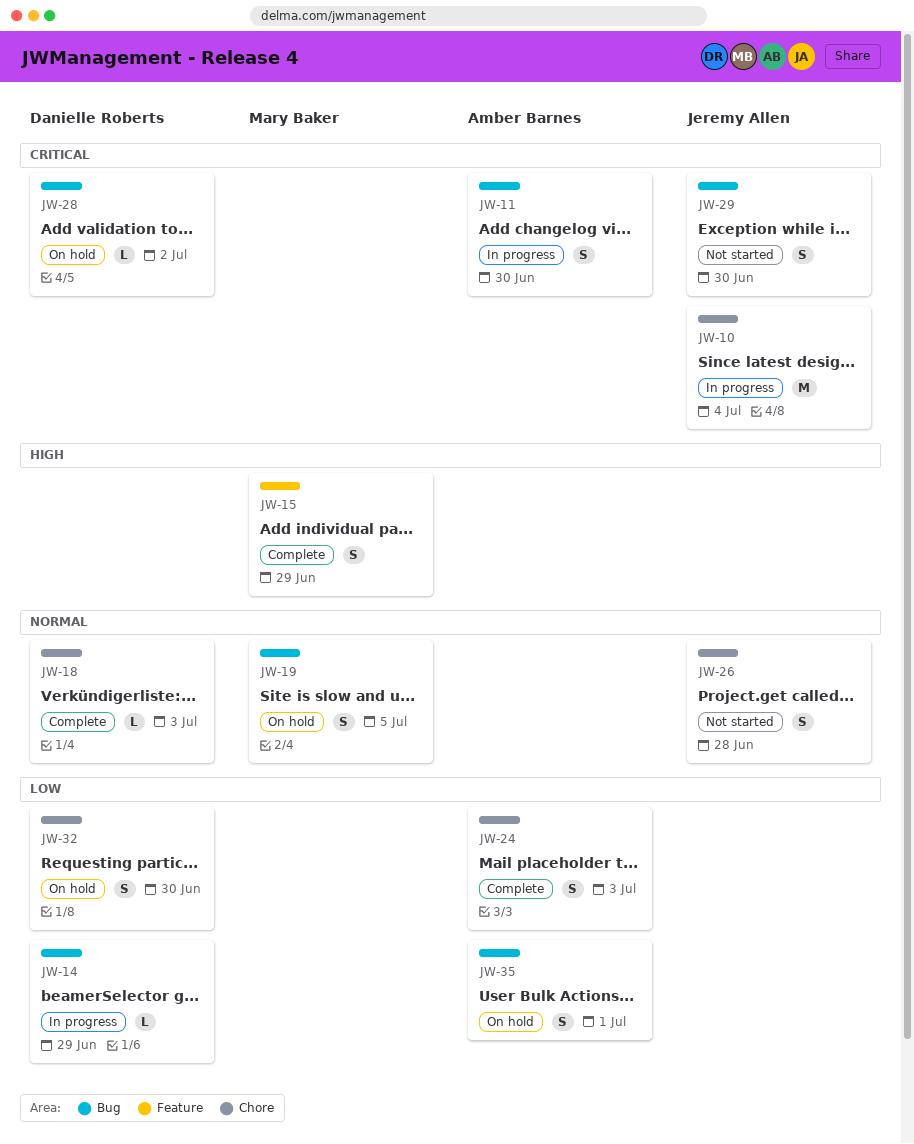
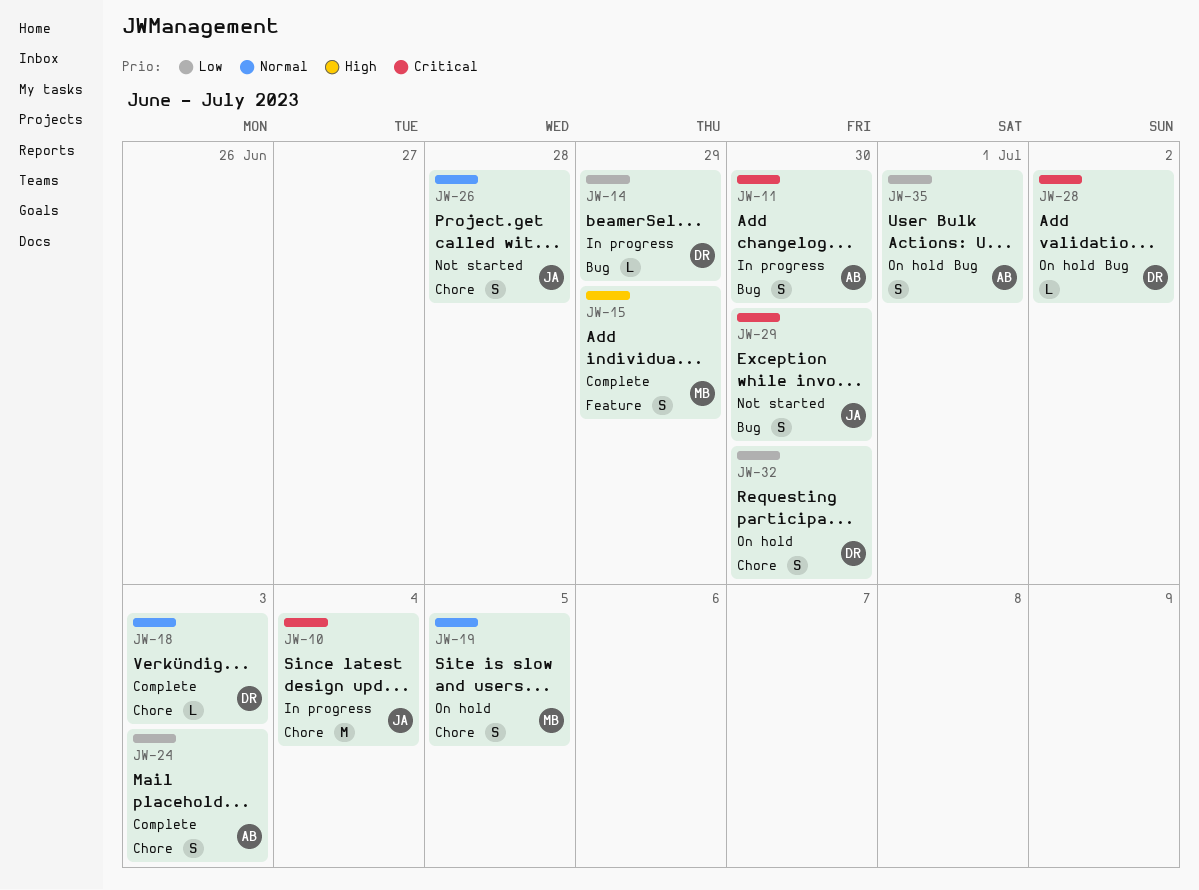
JW-19, label: Bug -> Chore

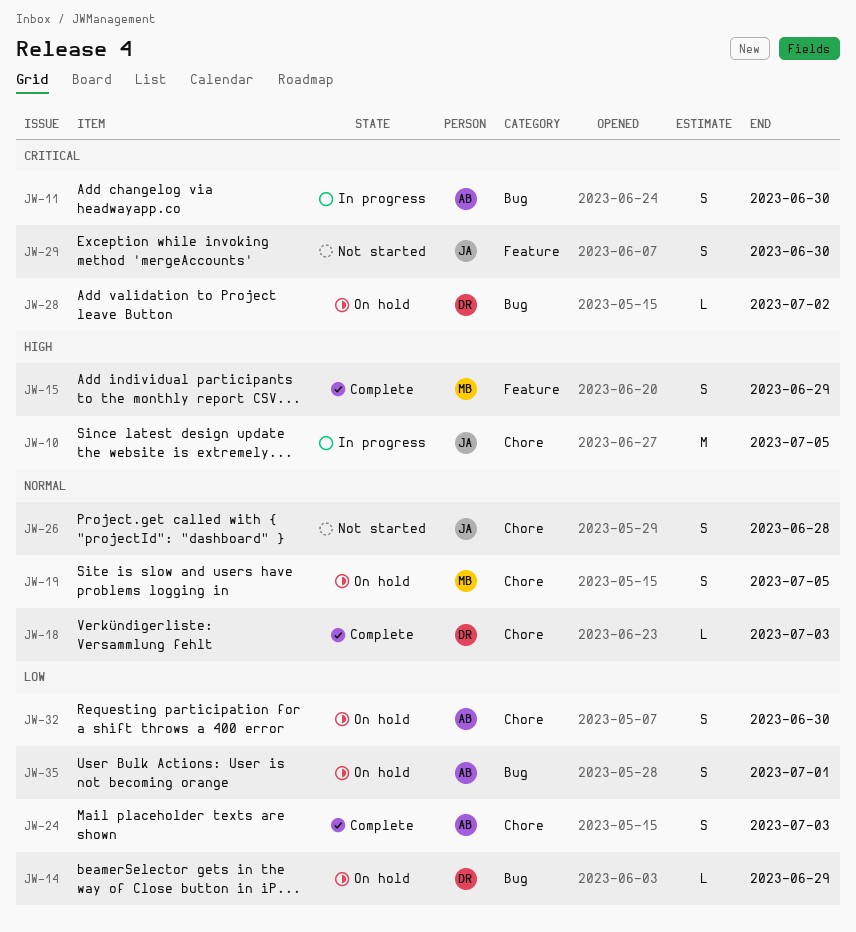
JW-10, priority: Critical -> High
JW-10, due: Jul 4 -> Jul 5
JW-14, status: In progress -> On hold
JW-29, label: Bug -> Feature
JW-32, owner: DR -> AB

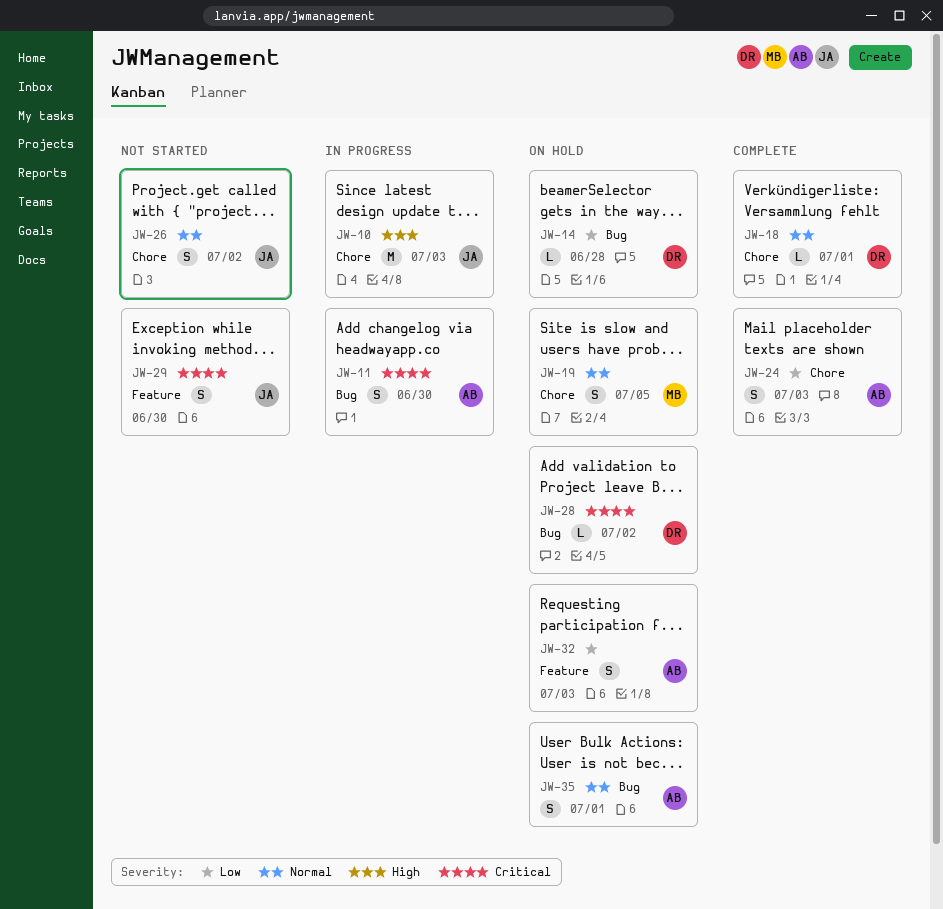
JW-10, due: Jul 5 -> Jul 3
JW-14, due: Jun 29 -> Jun 28
JW-15: present -> none
JW-18, due: Jul 3 -> Jul 1
JW-26, due: Jun 28 -> Jul 2
JW-32, label: Chore -> Feature
JW-32, due: Jun 30 -> Jul 3
JW-35, priority: Low -> Normal

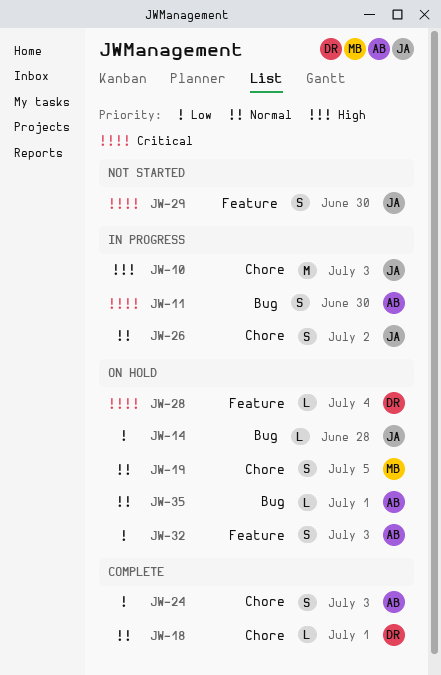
JW-14, owner: DR -> JA
JW-26, status: Not started -> In progress
JW-28, label: Bug -> Feature
JW-28, due: Jul 2 -> Jul 4
JW-35, estimate: S -> L

